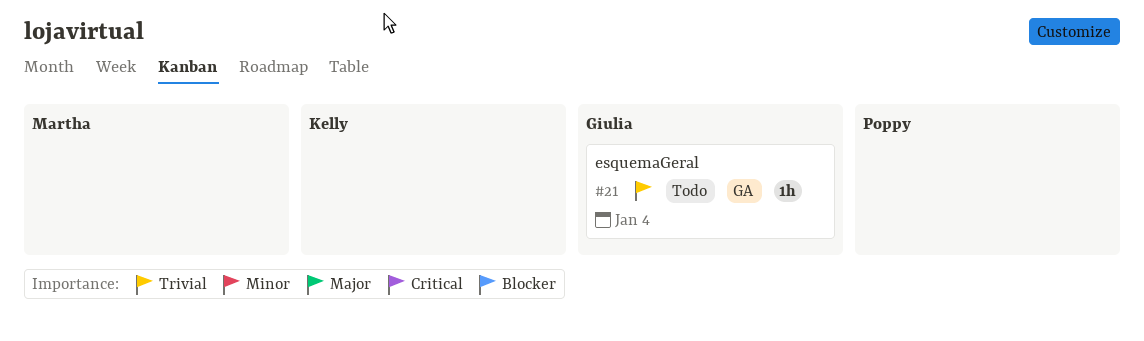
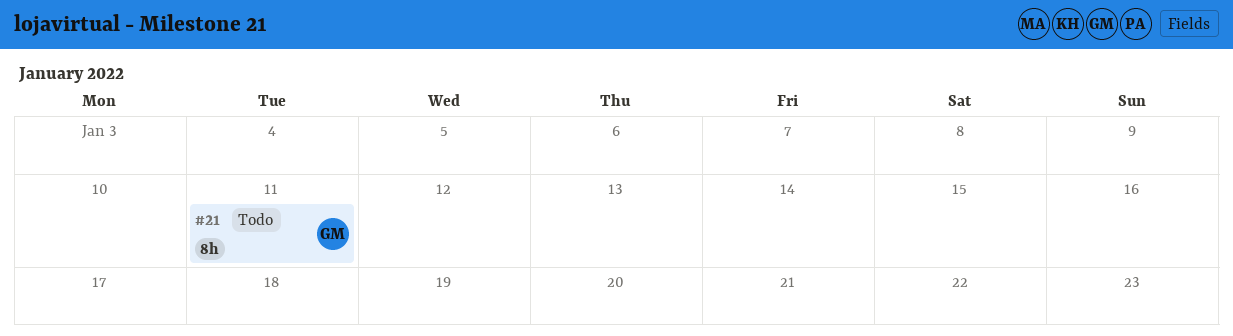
#21, estimate: 1h -> 8h
#21, due: Jan 4 -> Jan 11

